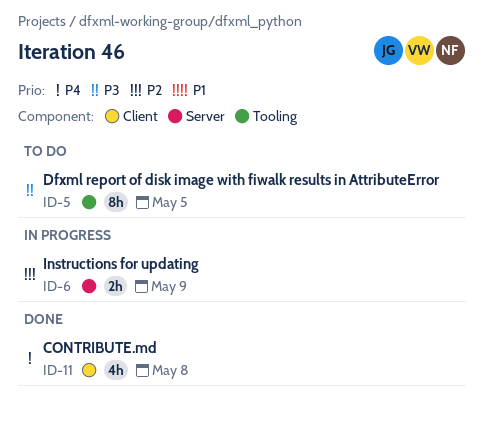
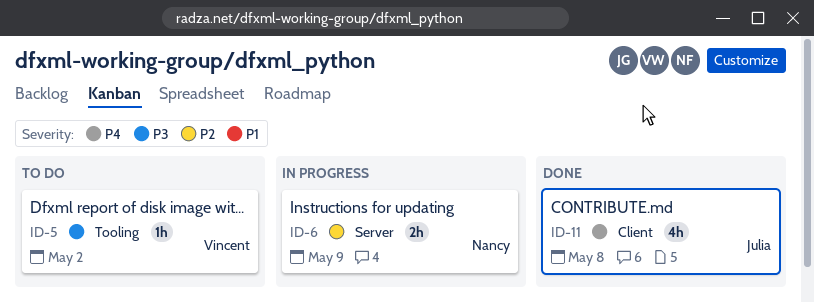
ID-5, estimate: 8h -> 1h
ID-5, due: May 5 -> May 2

